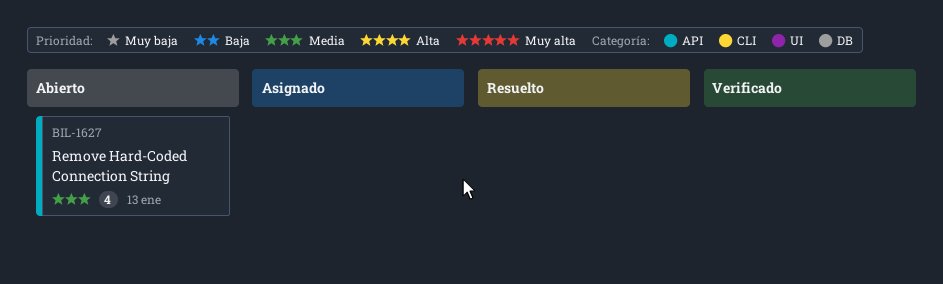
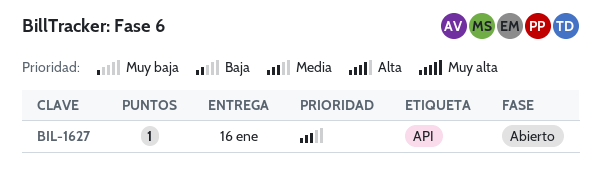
BIL-1627, estimate: 4 -> 1
BIL-1627, due: Jan 13 -> Jan 16

